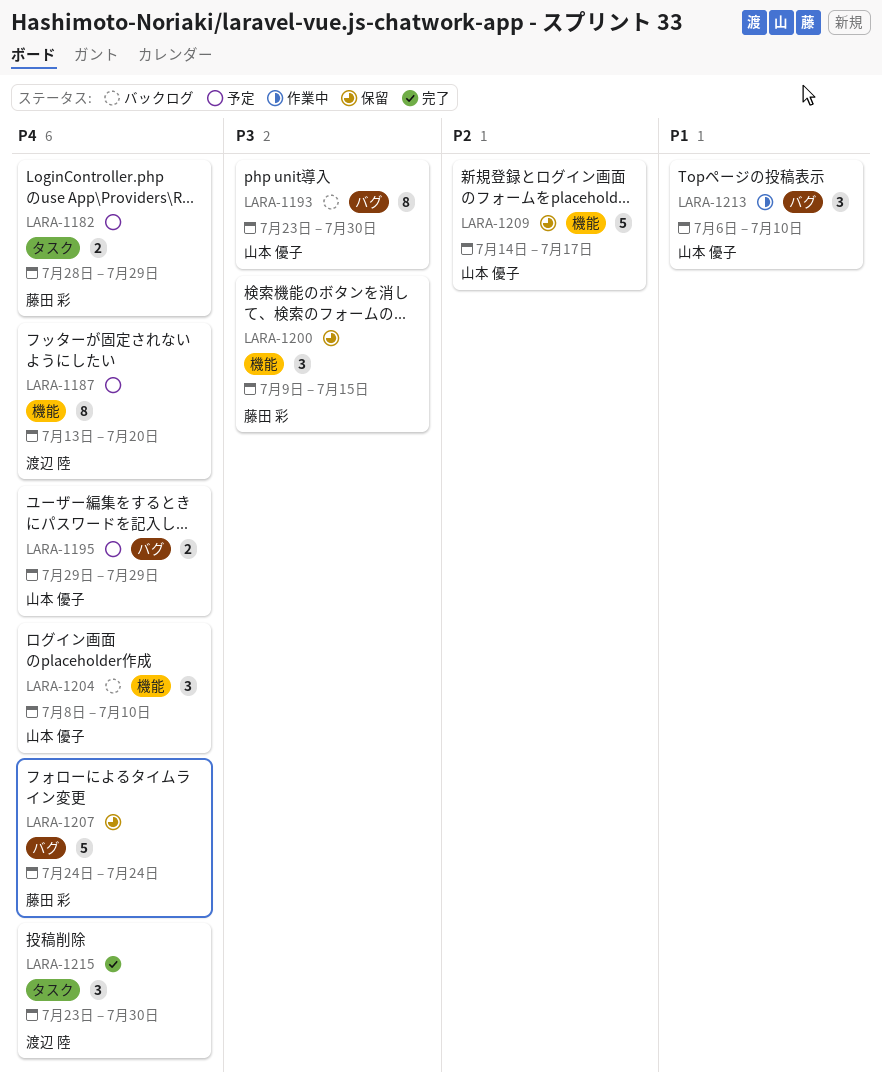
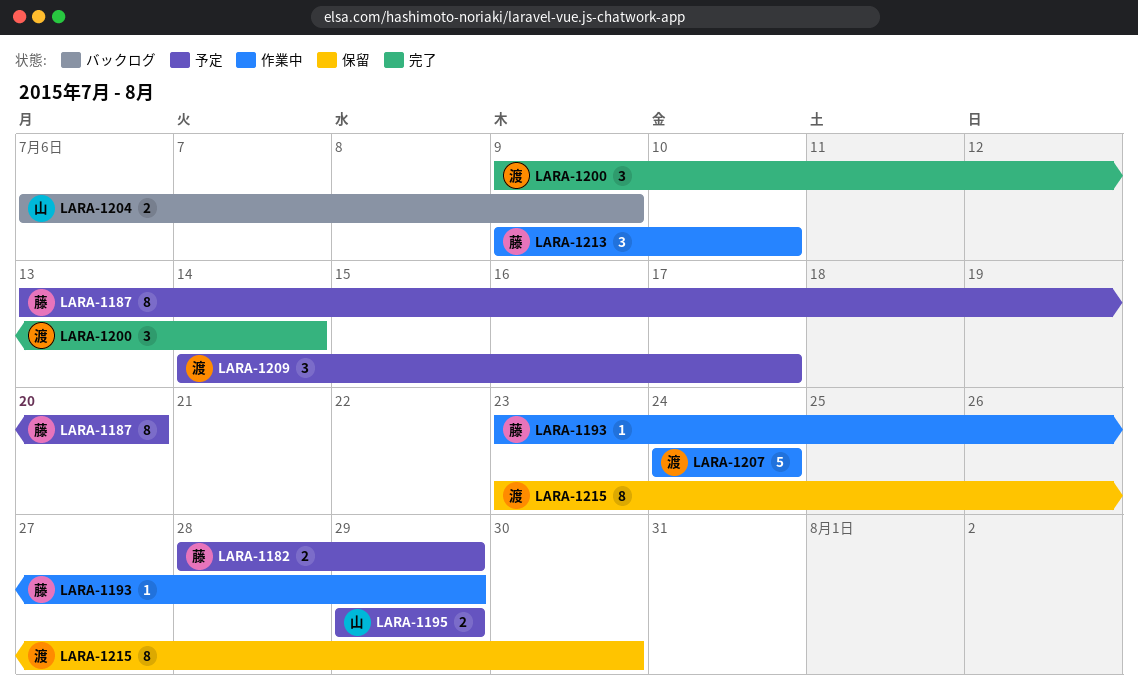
LARA-1187, owner: 渡辺 陸 -> 藤田 彩
LARA-1193, status: バックログ -> 作業中
LARA-1193, owner: 山本 優子 -> 藤田 彩
LARA-1193, estimate: 8 -> 1
LARA-1193, due: Jul 30 -> Jul 29
LARA-1200, status: 保留 -> 完了
LARA-1200, owner: 藤田 彩 -> 渡辺 陸
LARA-1200, due: Jul 15 -> Jul 14
LARA-1204, estimate: 3 -> 2
LARA-1204, start: Jul 8 -> Jul 6
LARA-1204, due: Jul 10 -> Jul 9
LARA-1207, status: 保留 -> 作業中
LARA-1207, owner: 藤田 彩 -> 渡辺 陸
LARA-1209, status: 保留 -> 予定
LARA-1209, owner: 山本 優子 -> 渡辺 陸
LARA-1209, estimate: 5 -> 3
LARA-1213, owner: 山本 優子 -> 藤田 彩
LARA-1213, start: Jul 6 -> Jul 9
LARA-1215, status: 完了 -> 保留
LARA-1215, estimate: 3 -> 8

